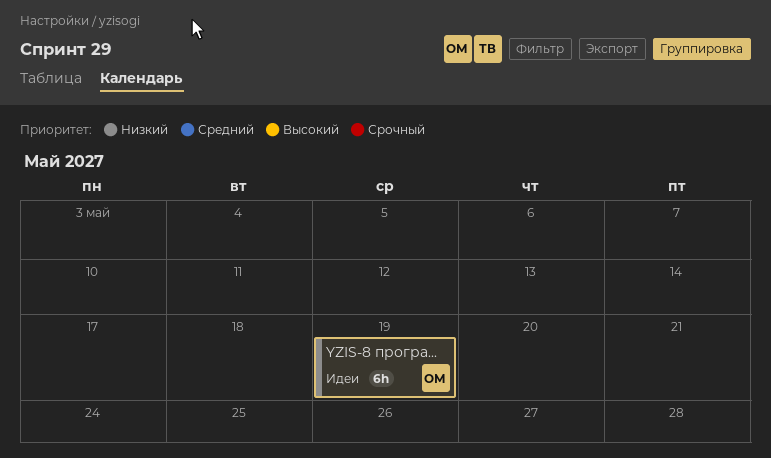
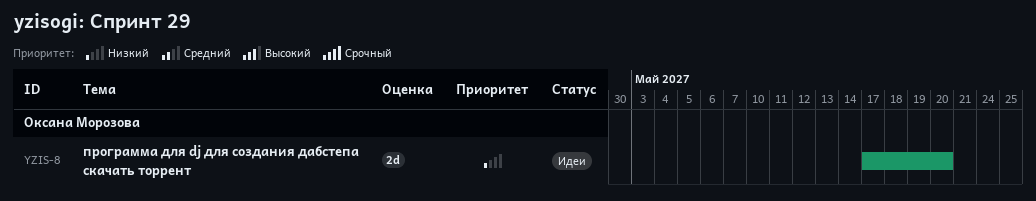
YZIS-8, estimate: 6h -> 2d
YZIS-8, due: May 19 -> May 20

